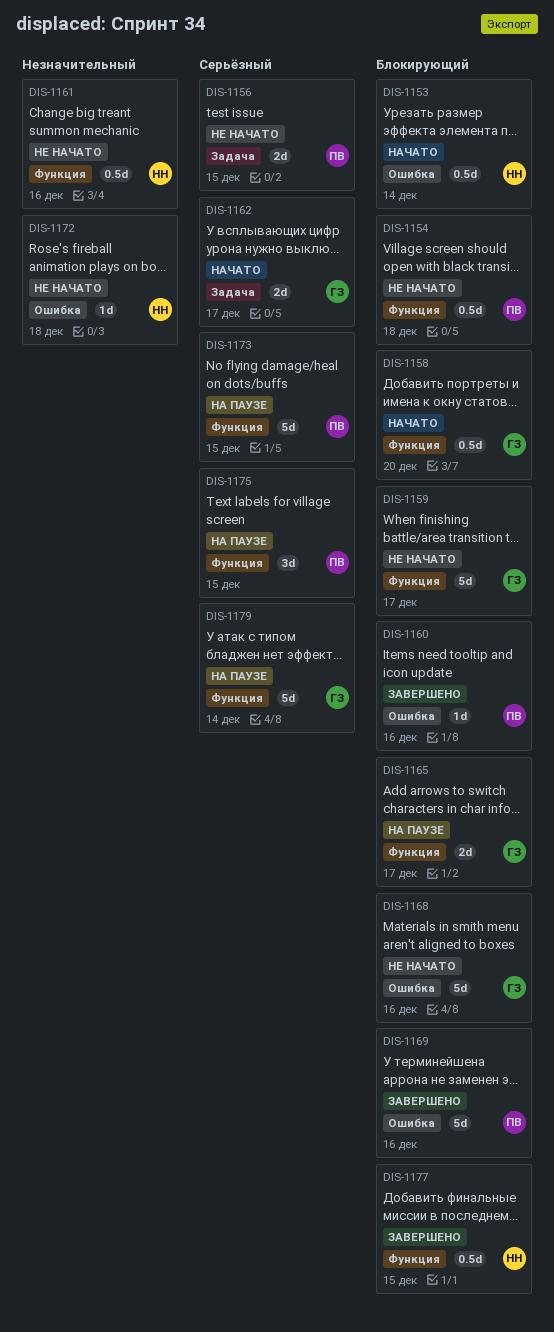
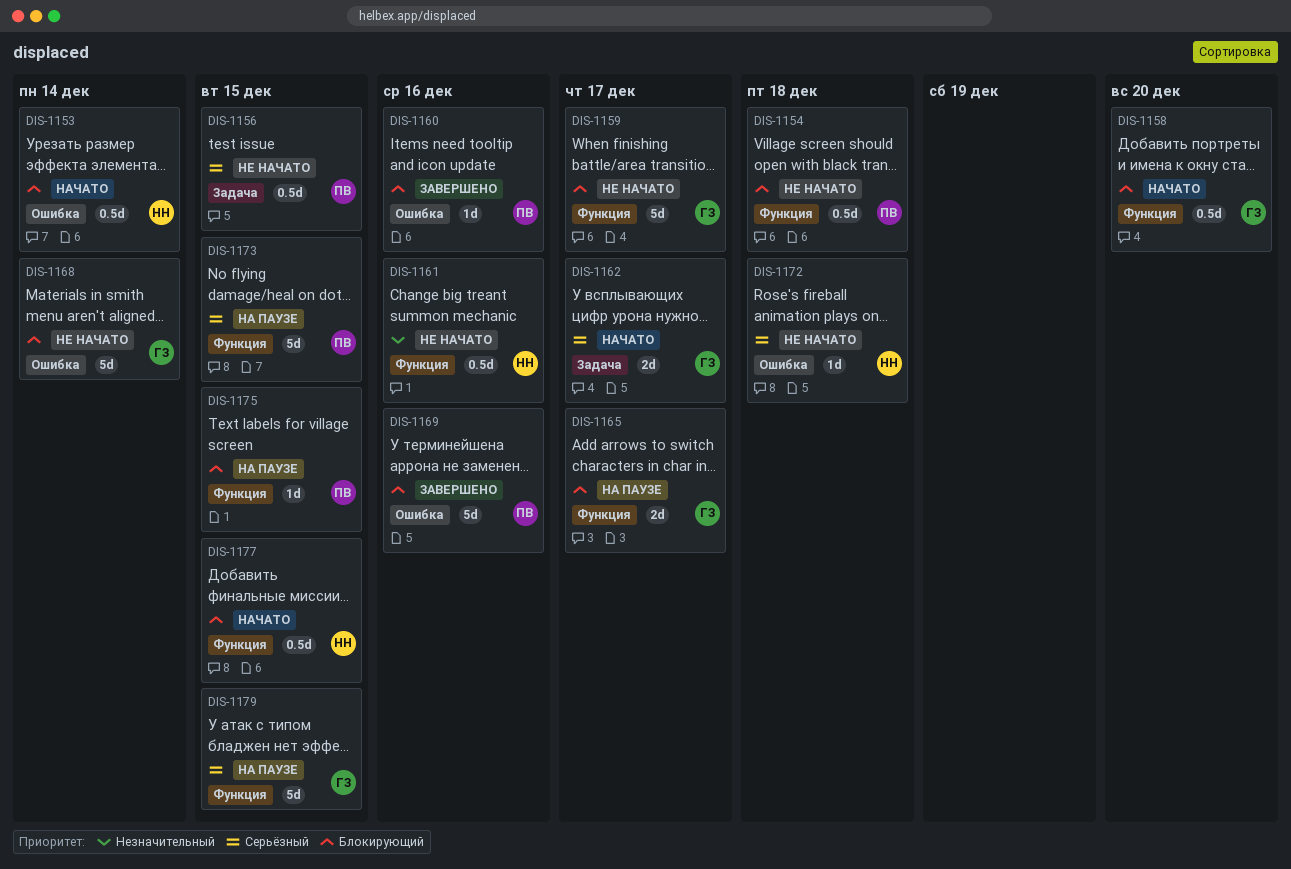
DIS-1156, estimate: 2d -> 0.5d
DIS-1168, due: Dec 16 -> Dec 14
DIS-1172, priority: Незначительный -> Серьёзный
DIS-1175, priority: Серьёзный -> Блокирующий
DIS-1175, estimate: 3d -> 1d
DIS-1177, status: Завершено -> Начато
DIS-1179, due: Dec 14 -> Dec 15

